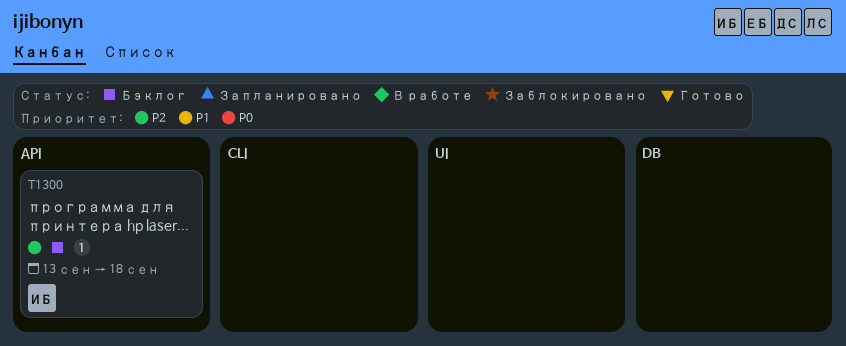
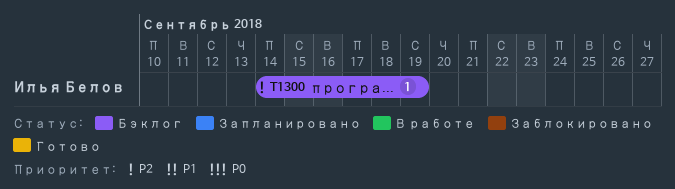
T1300, start: Sep 13 -> Sep 14
T1300, due: Sep 18 -> Sep 19

